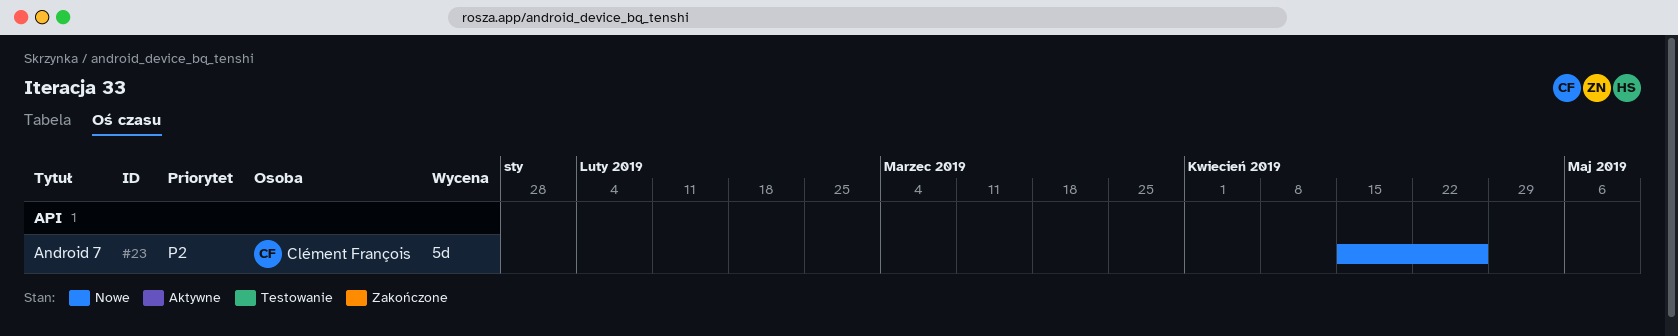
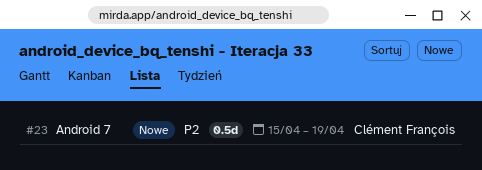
#23, estimate: 5d -> 0.5d
#23, due: Apr 26 -> Apr 19

